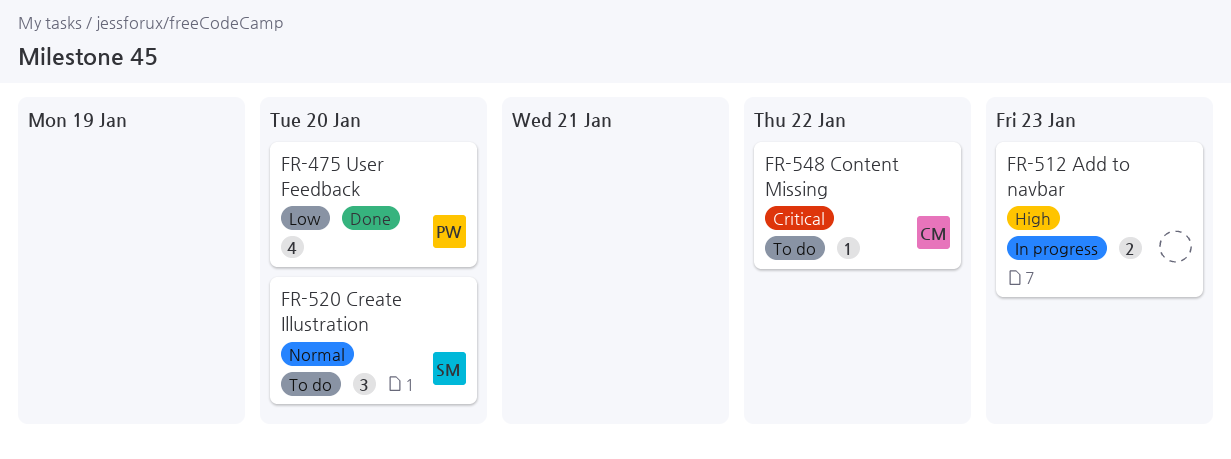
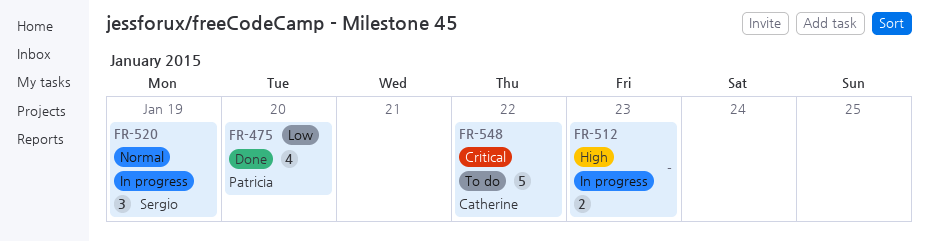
FR-520, status: To do -> In progress
FR-520, due: Jan 20 -> Jan 19
FR-548, estimate: 1 -> 5

